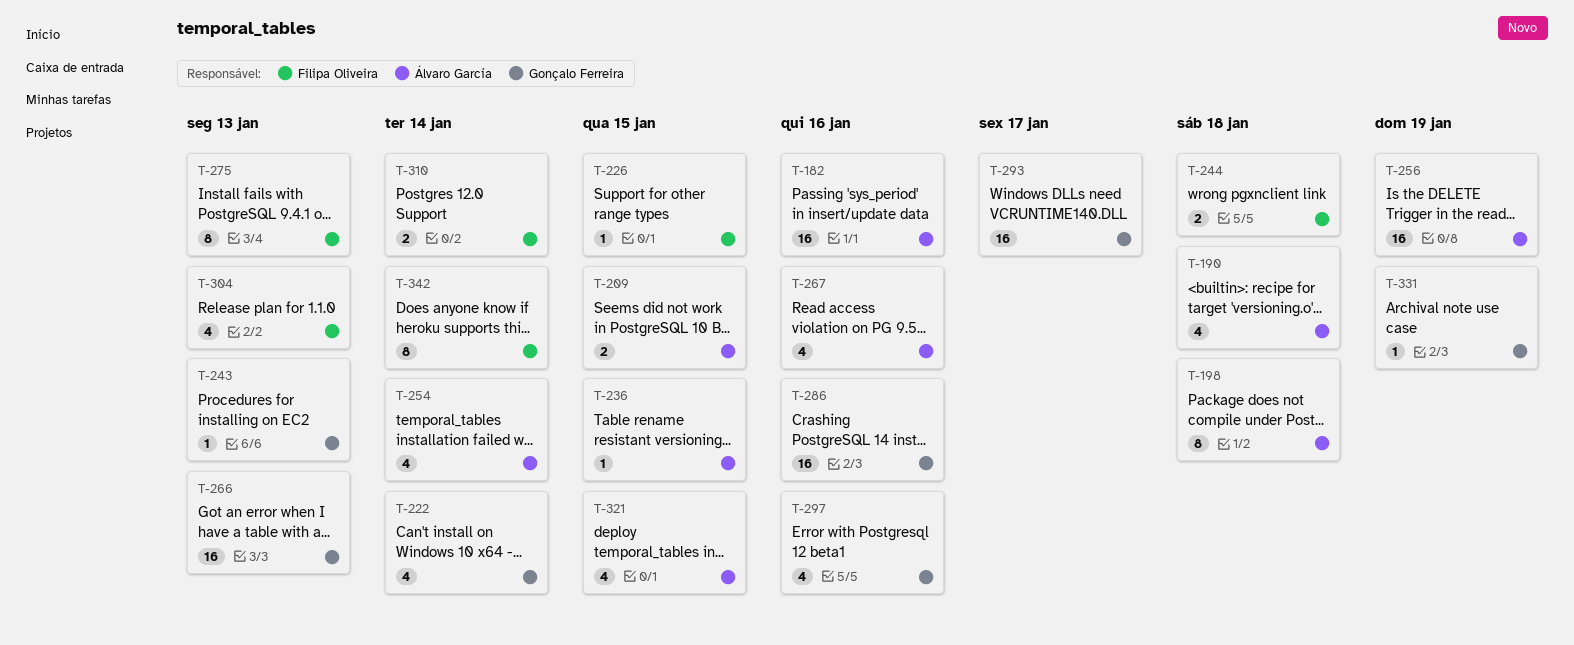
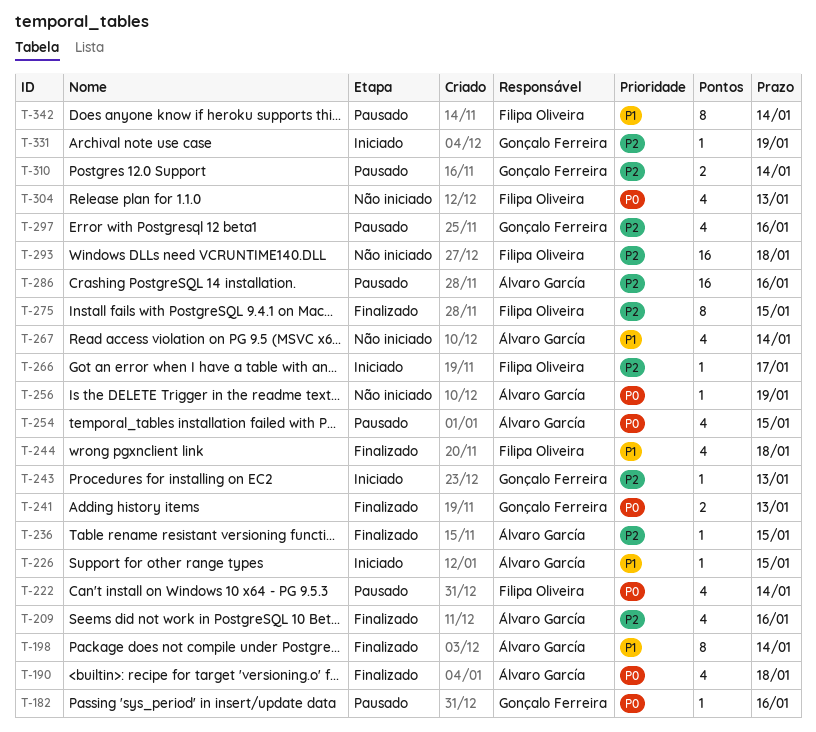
T-182, owner: Álvaro García -> Gonçalo Ferreira
T-182, estimate: 16 -> 1
T-198, due: Jan 18 -> Jan 14
T-209, estimate: 2 -> 4
T-209, due: Jan 15 -> Jan 16
T-222, owner: Gonçalo Ferreira -> Filipa Oliveira
T-226, owner: Filipa Oliveira -> Álvaro García
T-241: none -> present
T-244, estimate: 2 -> 4
T-254, due: Jan 14 -> Jan 15
T-256, estimate: 16 -> 1
T-266, owner: Gonçalo Ferreira -> Filipa Oliveira
T-266, estimate: 16 -> 1
T-266, due: Jan 13 -> Jan 17
T-267, due: Jan 16 -> Jan 14
T-275, due: Jan 13 -> Jan 15
T-286, owner: Gonçalo Ferreira -> Álvaro García
T-293, owner: Gonçalo Ferreira -> Filipa Oliveira
T-293, due: Jan 17 -> Jan 18
T-310, owner: Filipa Oliveira -> Gonçalo Ferreira
T-321: present -> none

